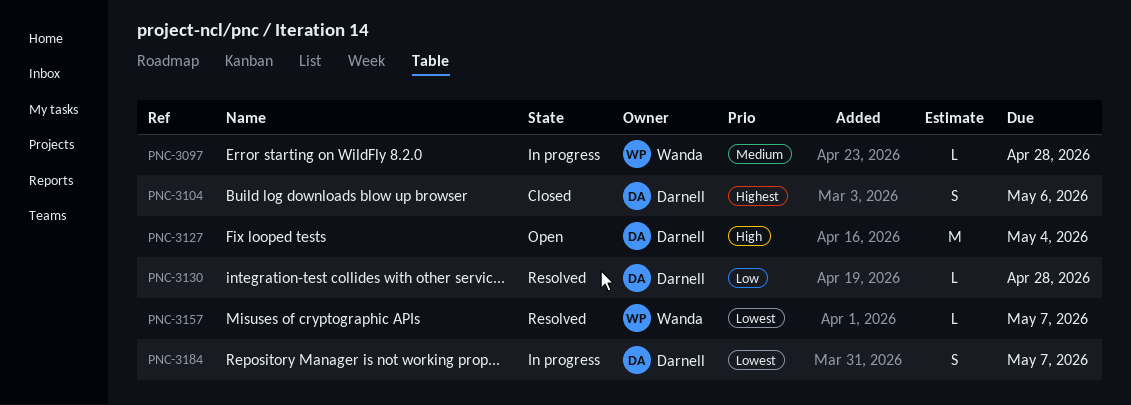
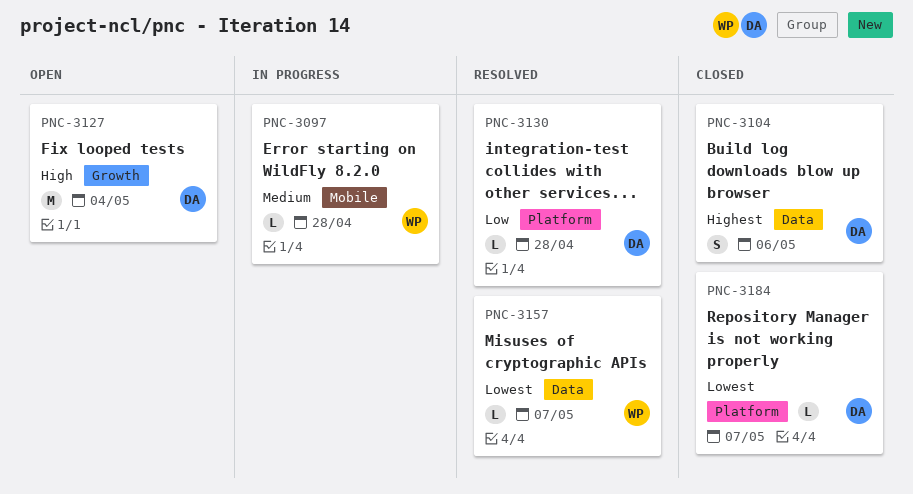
PNC-3184, status: In progress -> Closed
PNC-3184, estimate: S -> L

